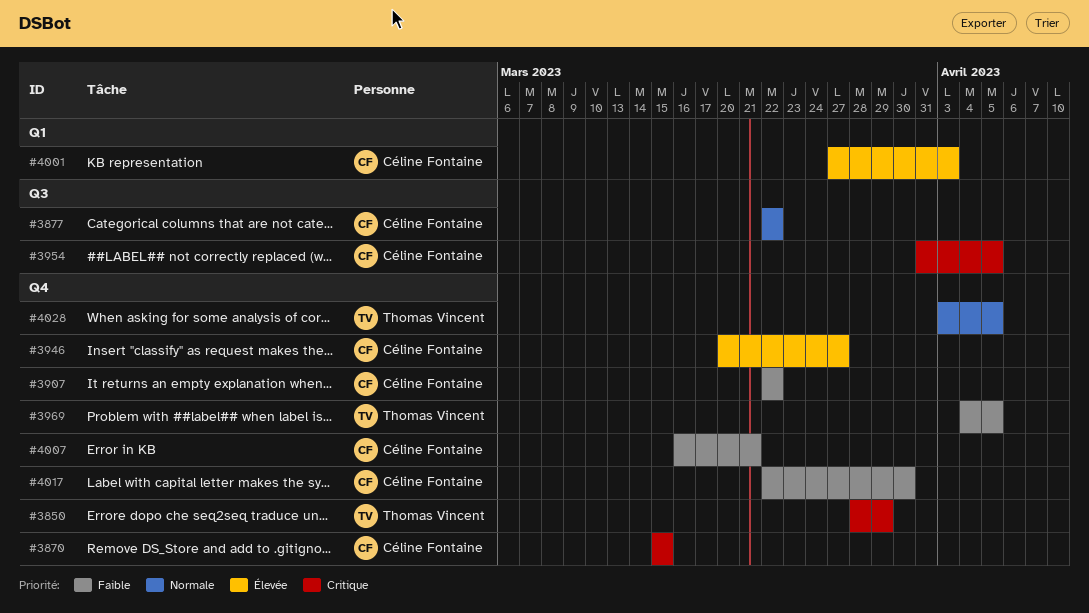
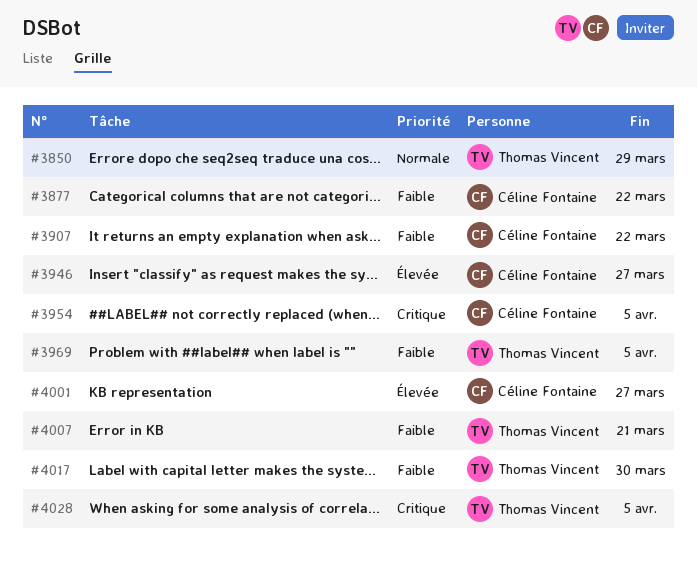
#3850, priority: Critique -> Normale
#3870: present -> none
#3877, priority: Normale -> Faible
#4001, due: Apr 3 -> Mar 27
#4007, owner: Céline Fontaine -> Thomas Vincent
#4017, owner: Céline Fontaine -> Thomas Vincent
#4028, priority: Normale -> Critique

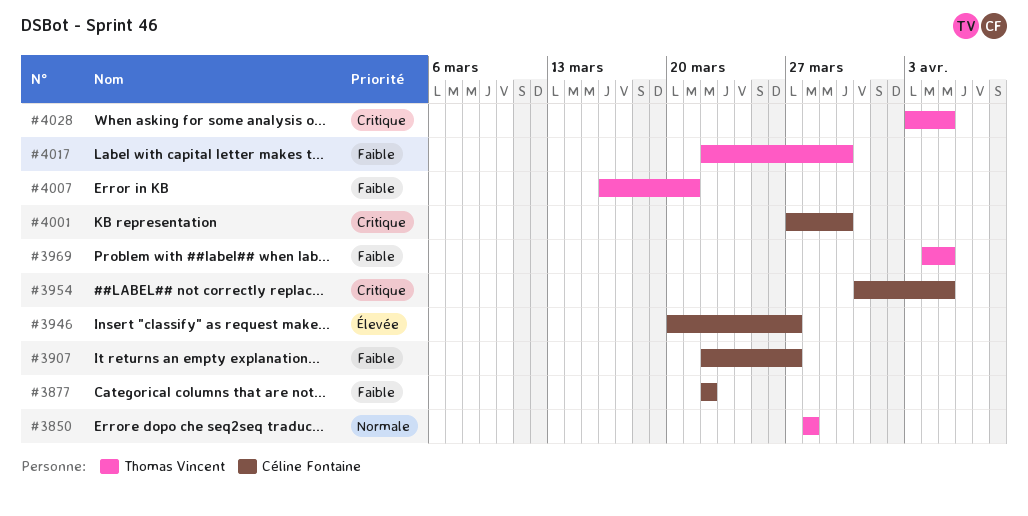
#3850, due: Mar 29 -> Mar 28
#3907, due: Mar 22 -> Mar 27
#4001, priority: Élevée -> Critique
#4001, due: Mar 27 -> Mar 30

